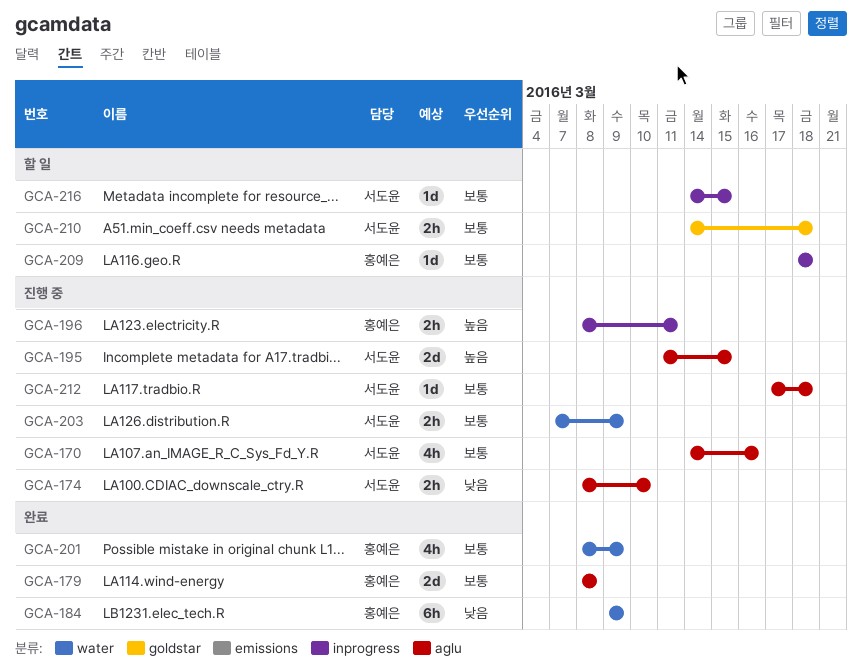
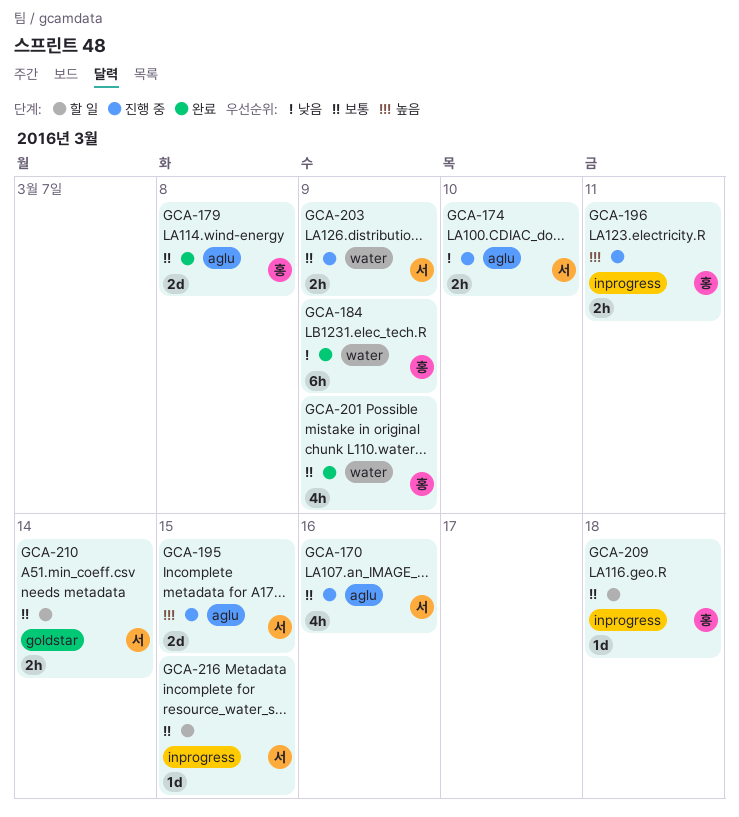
GCA-210, due: Mar 18 -> Mar 14
GCA-212: present -> none

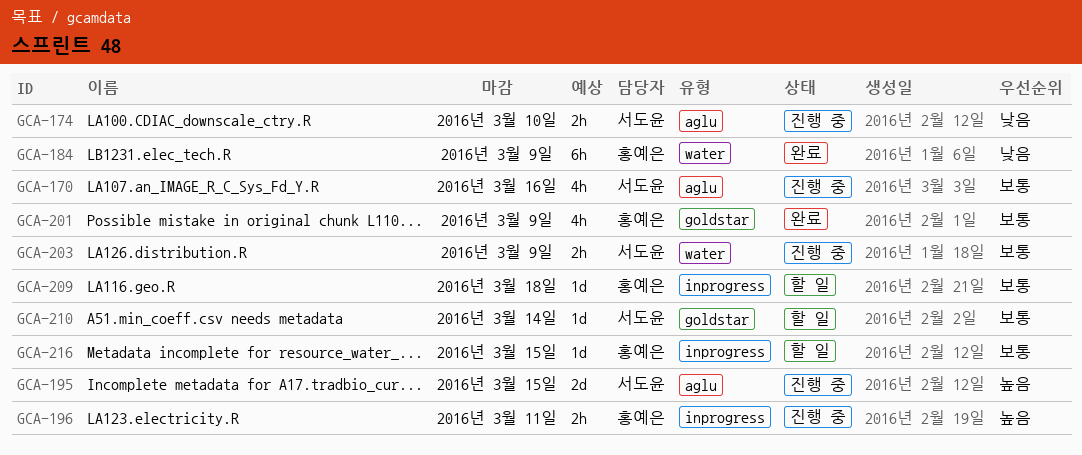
GCA-179: present -> none
GCA-201, label: water -> goldstar
GCA-210, estimate: 2h -> 1d
GCA-216, owner: 서도윤 -> 홍예은

